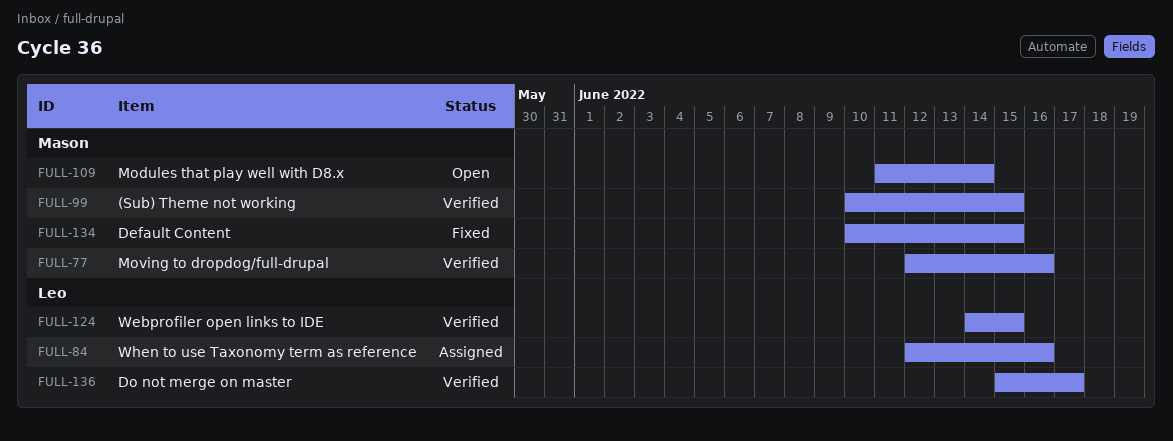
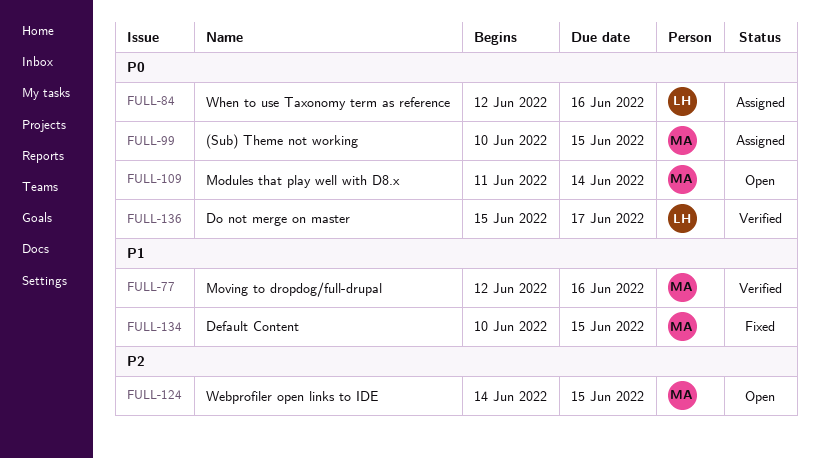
FULL-99, status: Verified -> Assigned
FULL-124, status: Verified -> Open
FULL-124, owner: Leo -> Mason

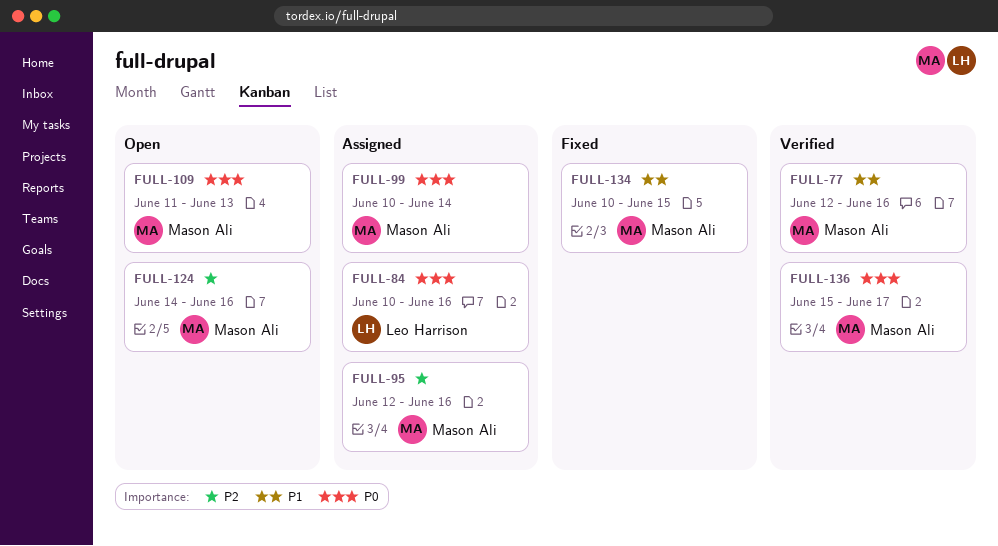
FULL-84, start: Jun 12 -> Jun 10
FULL-95: none -> present
FULL-99, due: Jun 15 -> Jun 14
FULL-109, due: Jun 14 -> Jun 13
FULL-124, due: Jun 15 -> Jun 16
FULL-136, owner: Leo Harrison -> Mason Ali

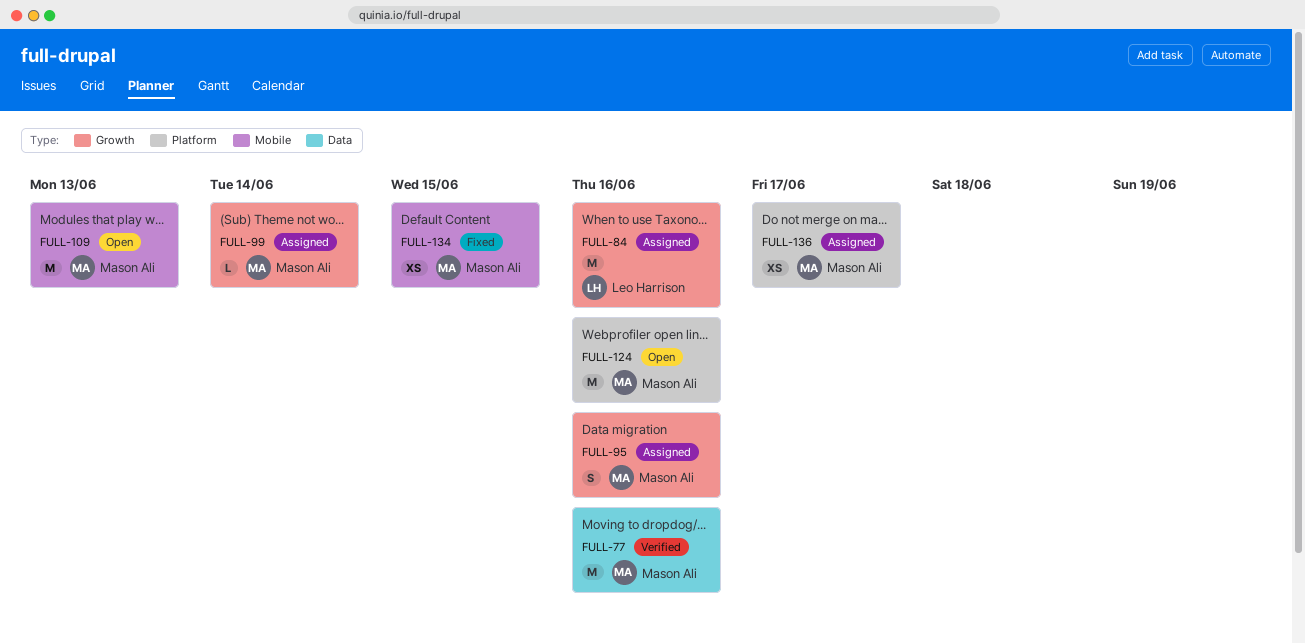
FULL-136, status: Verified -> Assigned

